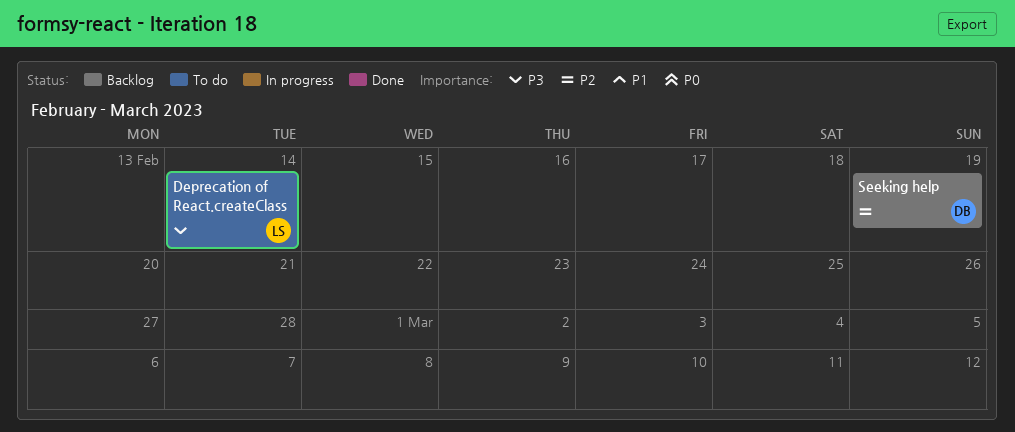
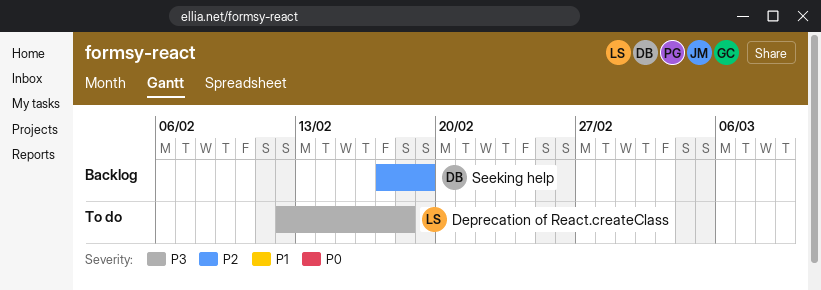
Deprecation of React.createClass, due: Feb 14 -> Feb 18

